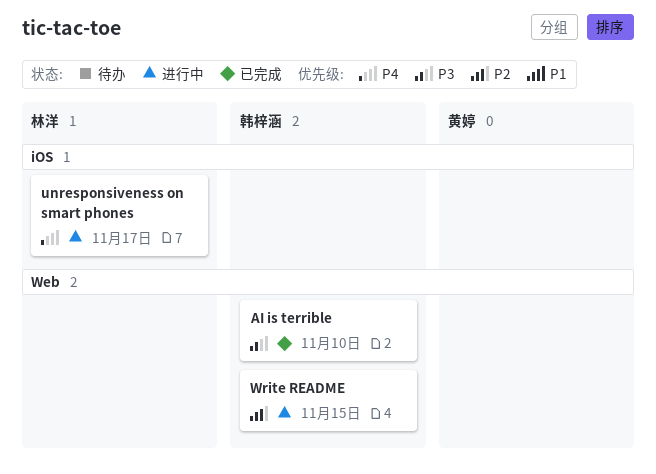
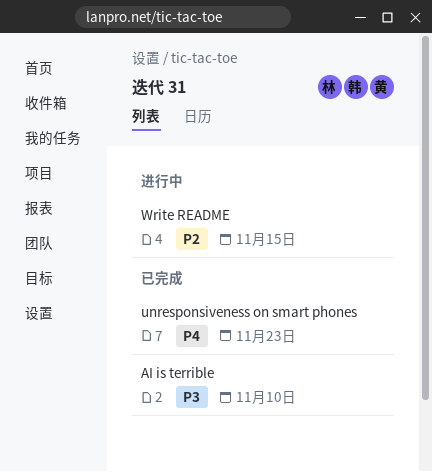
unresponsiveness on smart phones, status: 进行中 -> 已完成
unresponsiveness on smart phones, due: Nov 17 -> Nov 23

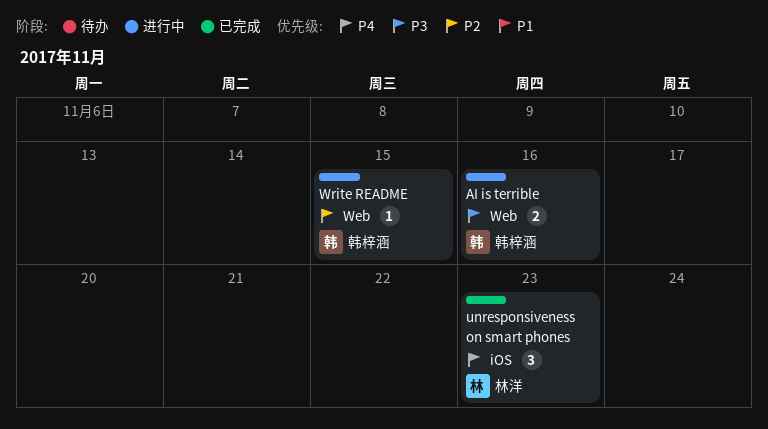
AI is terrible, status: 已完成 -> 进行中
AI is terrible, due: Nov 10 -> Nov 16

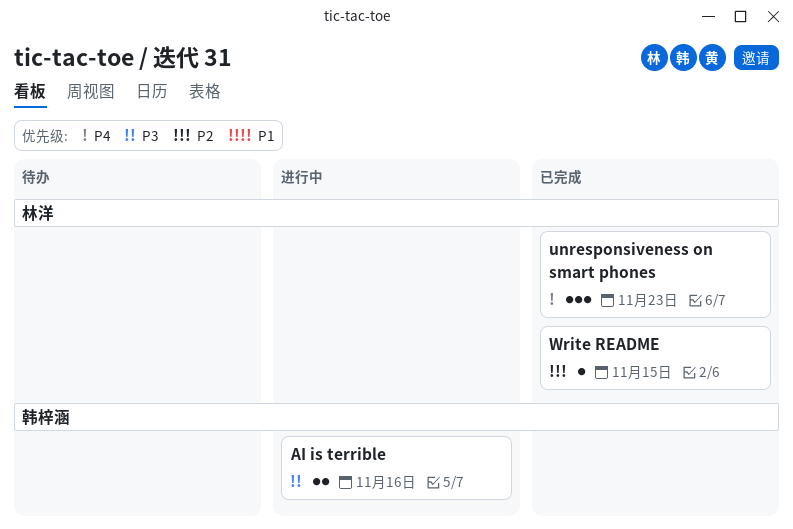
Write README, status: 进行中 -> 已完成
Write README, owner: 韩梓涵 -> 林洋

